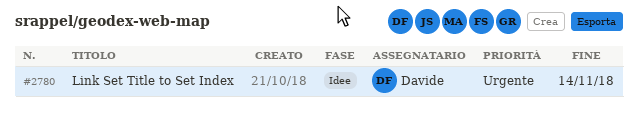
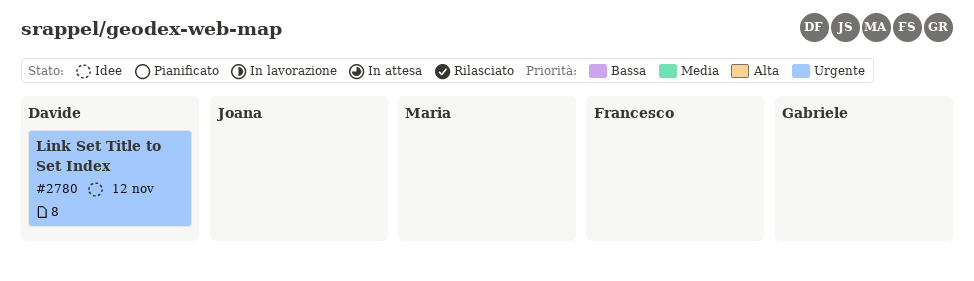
#2780, due: Nov 14 -> Nov 12

